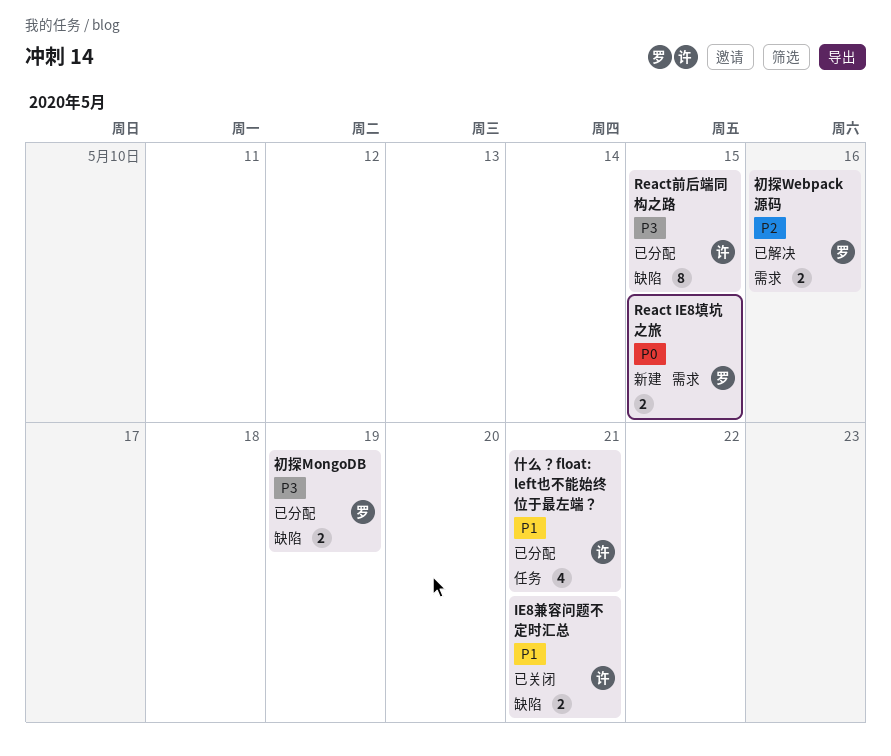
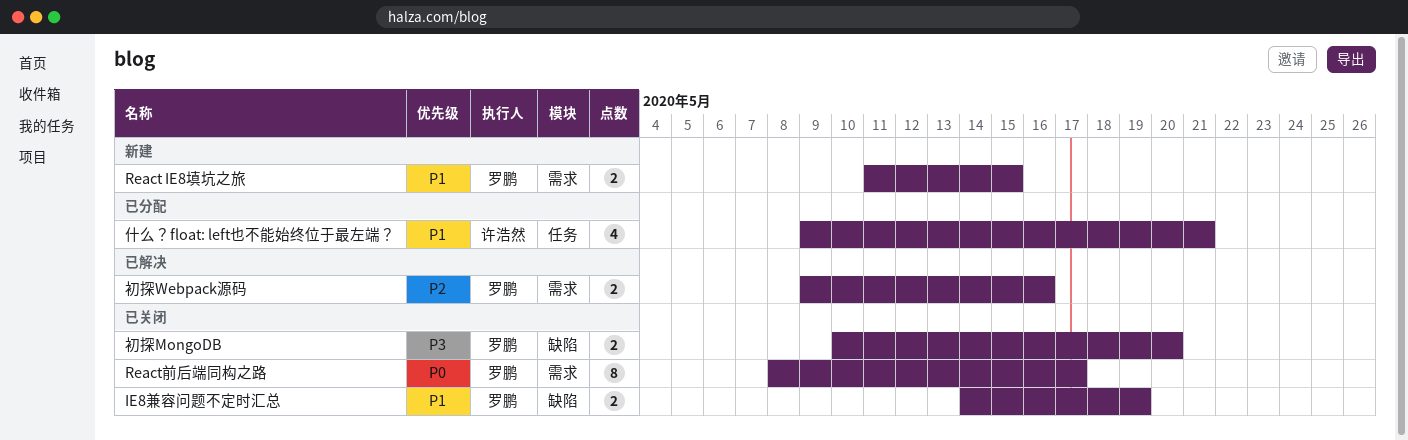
IE8兼容问题不定时汇总, owner: 许浩然 -> 罗鹏
IE8兼容问题不定时汇总, due: May 21 -> May 19
React IE8填坑之旅, priority: P0 -> P1
React前后端同构之路, status: 已分配 -> 已关闭
React前后端同构之路, owner: 许浩然 -> 罗鹏
React前后端同构之路, priority: P3 -> P0
React前后端同构之路, label: 缺陷 -> 需求
React前后端同构之路, due: May 15 -> May 17
初探MongoDB, status: 已分配 -> 已关闭
初探MongoDB, due: May 19 -> May 20

